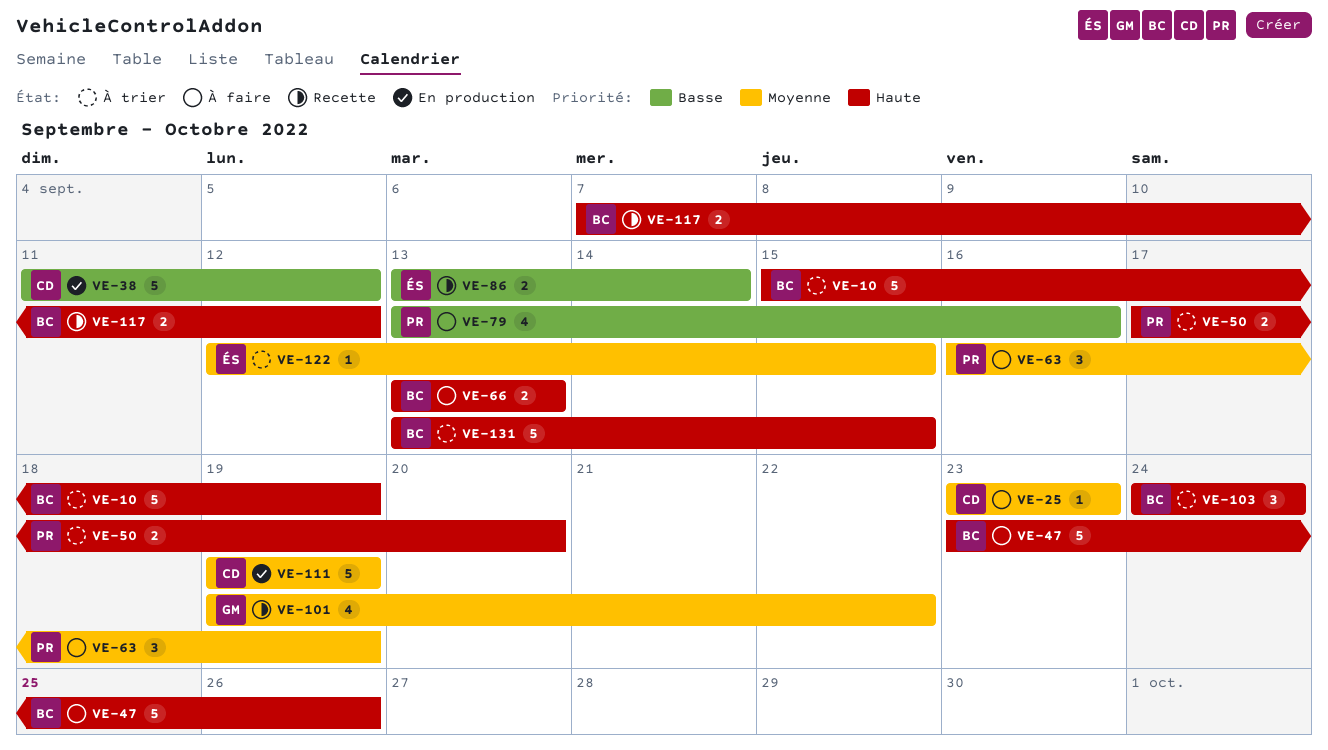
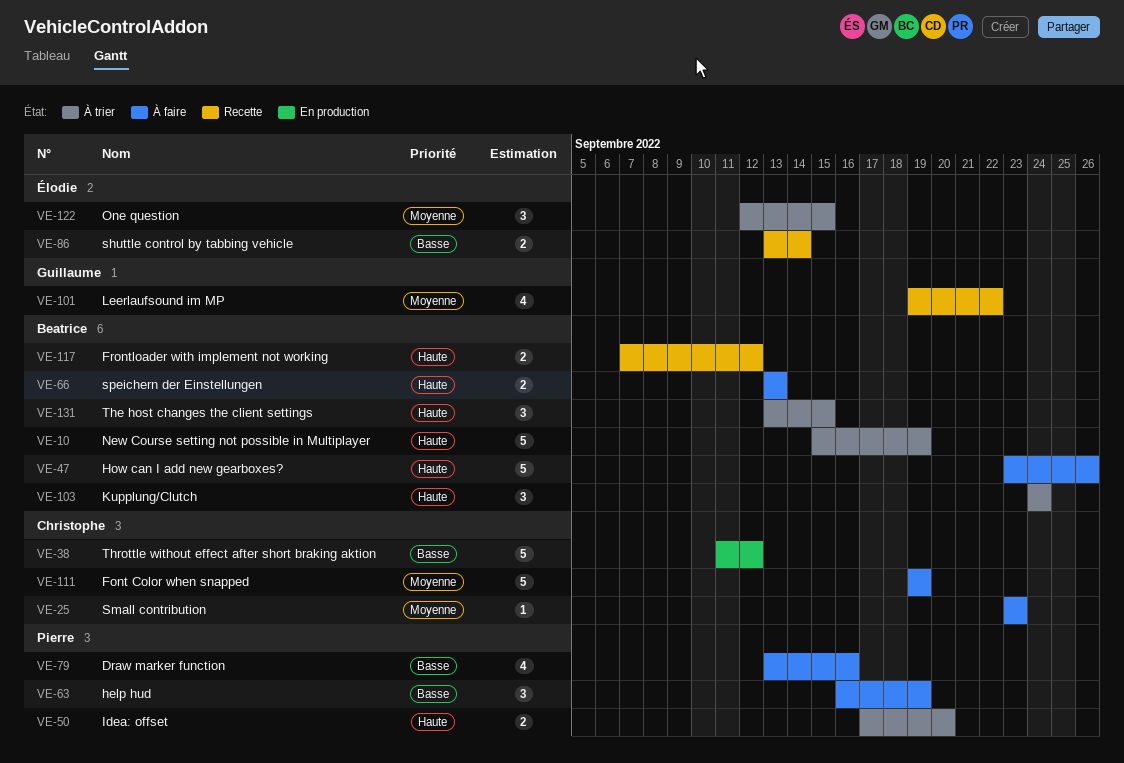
VE-63, priority: Moyenne -> Basse
VE-111, status: En production -> À faire
VE-122, estimate: 1 -> 3
VE-131, estimate: 5 -> 3

